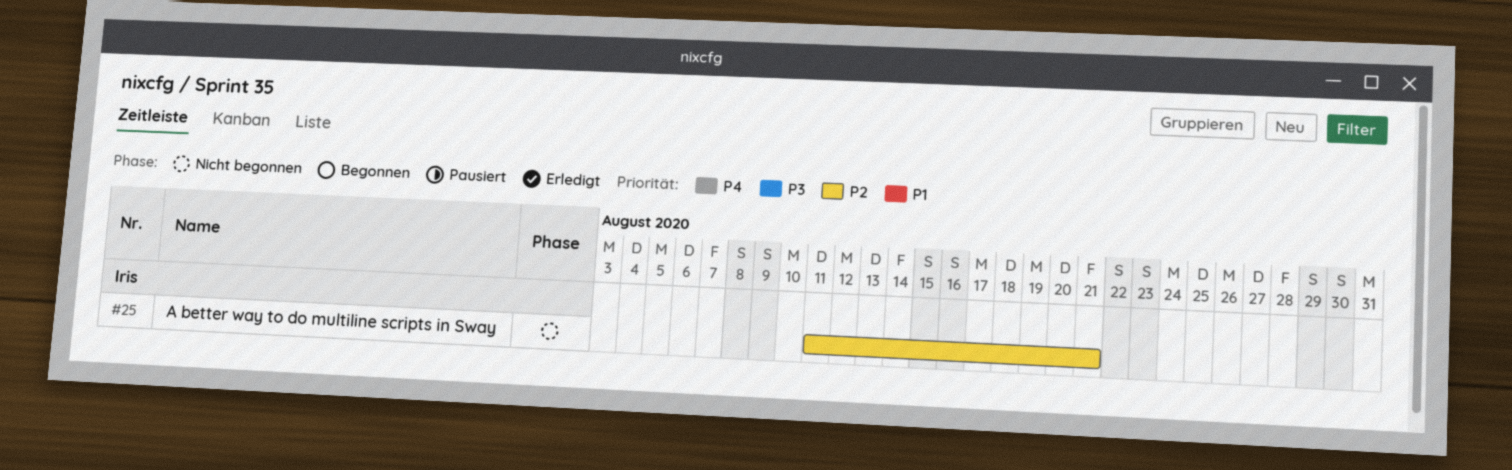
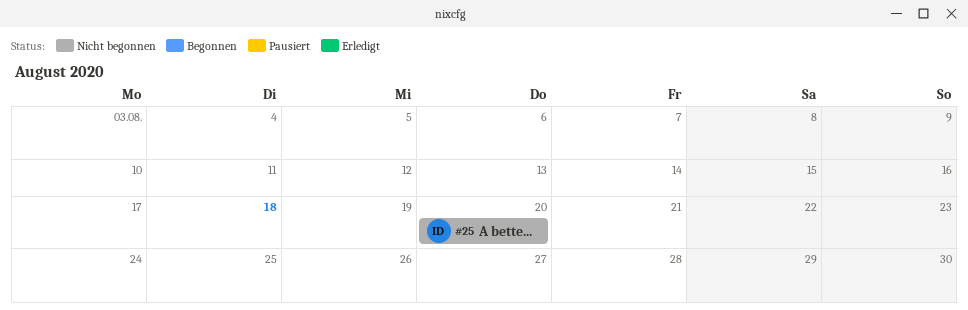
#25, start: Aug 11 -> Aug 20
#25, due: Aug 21 -> Aug 20

